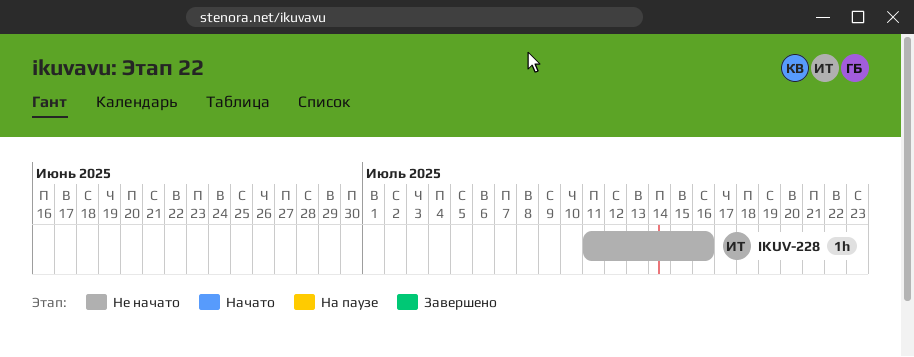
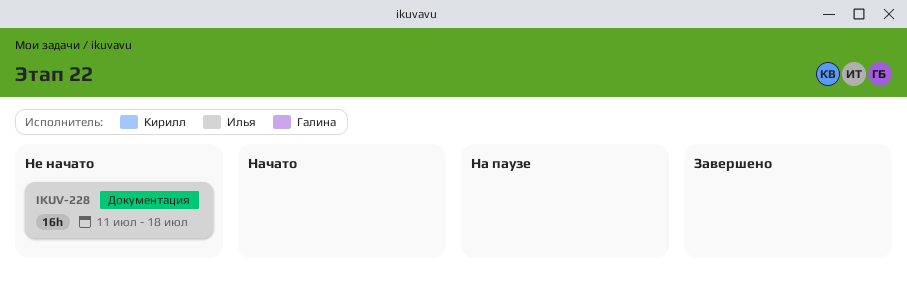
IKUV-228, estimate: 1h -> 16h
IKUV-228, due: Jul 16 -> Jul 18

